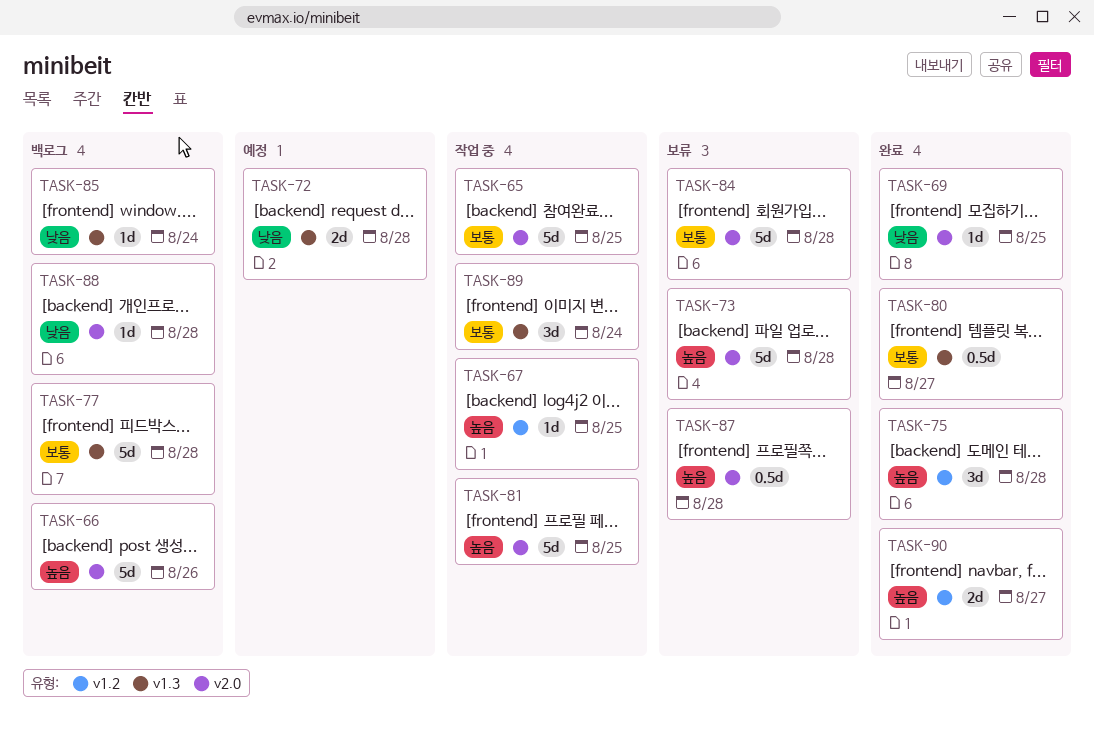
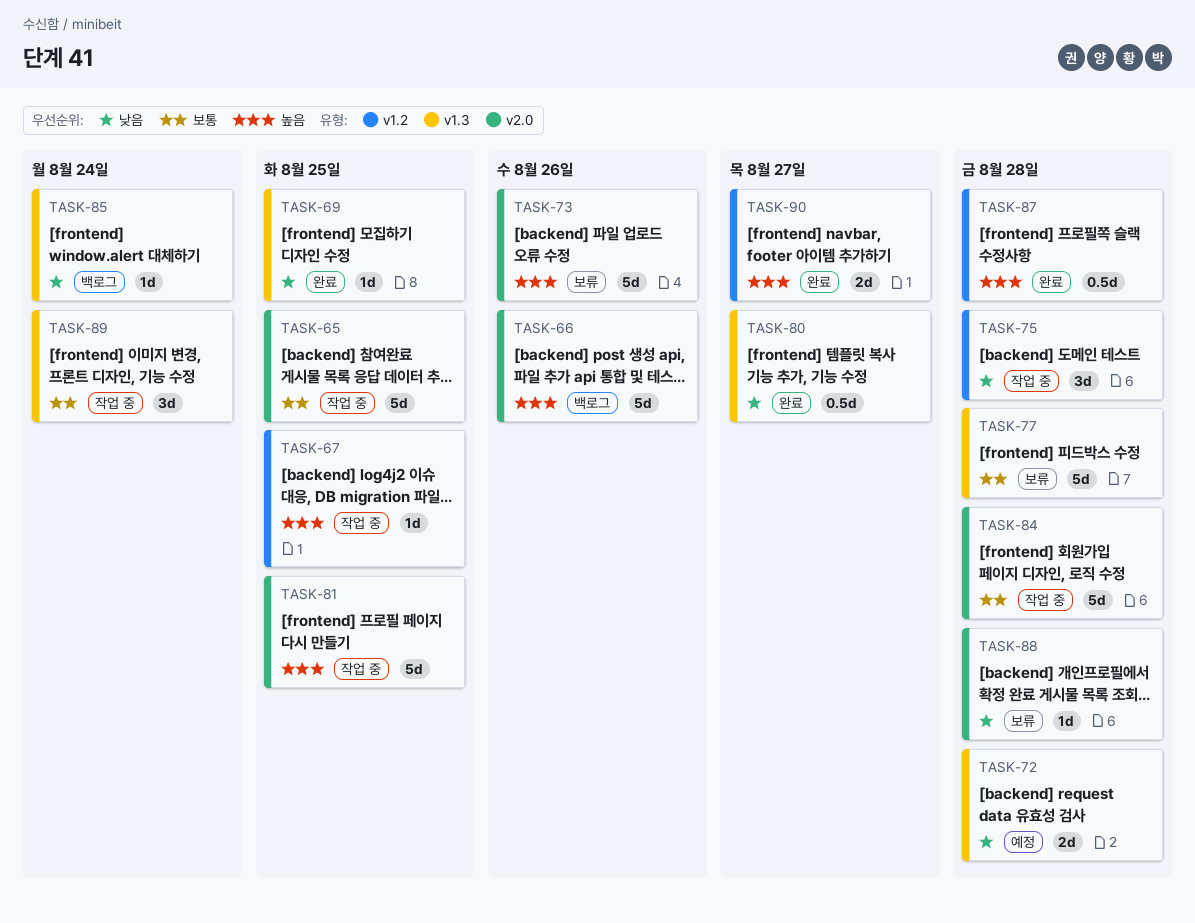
TASK-69, label: v2.0 -> v1.3
TASK-73, due: Aug 28 -> Aug 26
TASK-75, status: 완료 -> 작업 중
TASK-75, priority: 높음 -> 낮음
TASK-77, status: 백로그 -> 보류
TASK-80, priority: 보통 -> 낮음
TASK-84, status: 보류 -> 작업 중
TASK-87, status: 보류 -> 완료
TASK-87, label: v2.0 -> v1.2
TASK-88, status: 백로그 -> 보류

